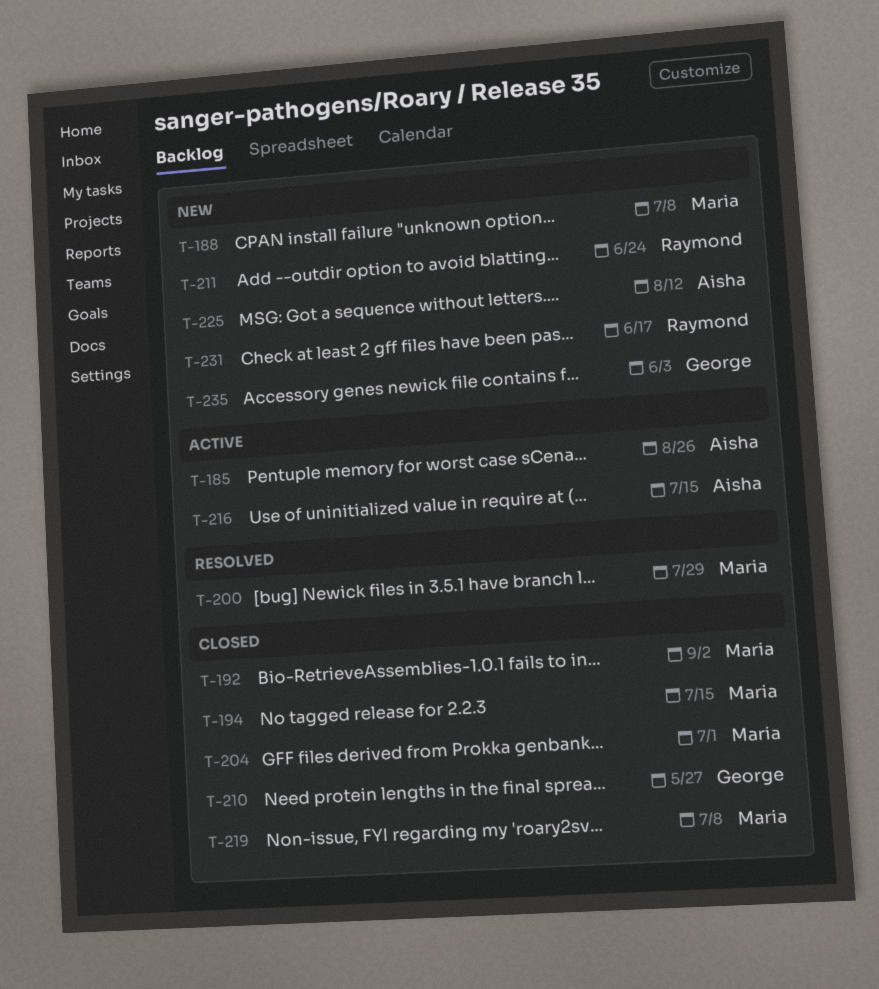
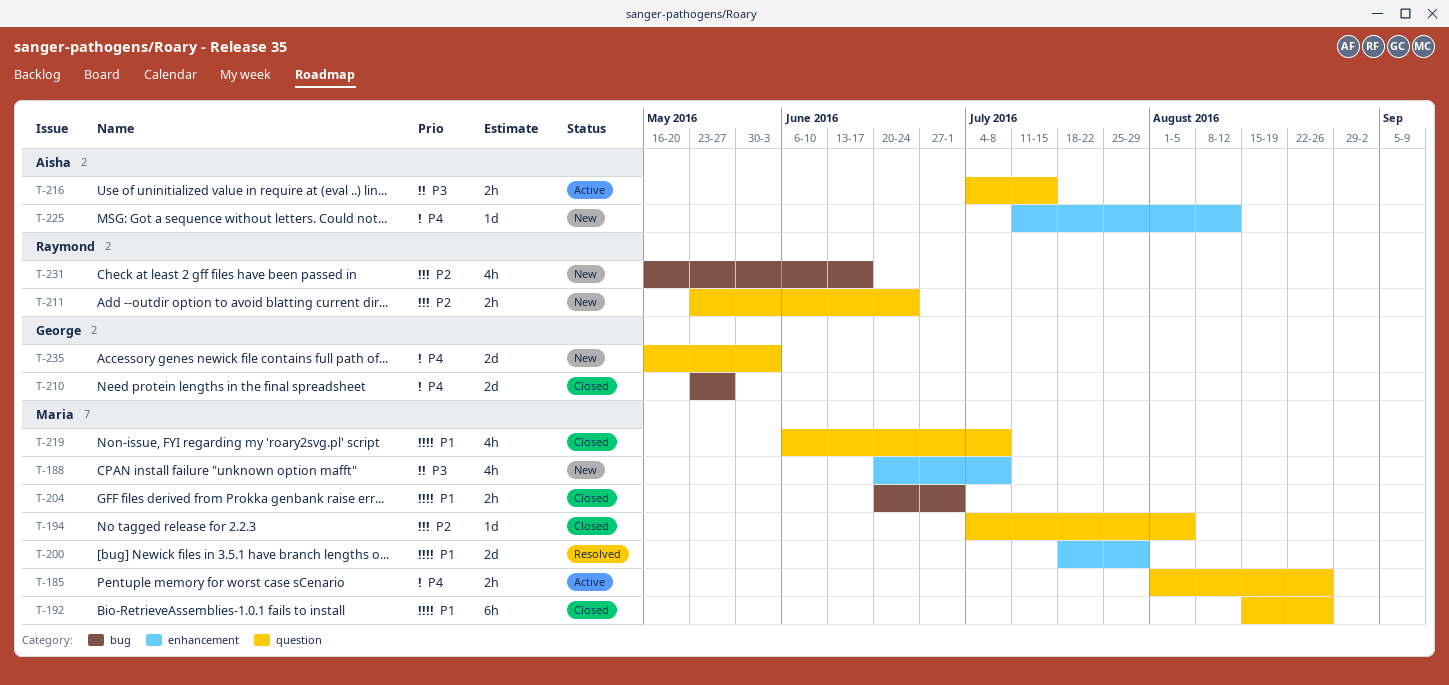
T-185, owner: Aisha -> Maria
T-192, due: Sep 2 -> Aug 26
T-194, due: Jul 15 -> Aug 5

